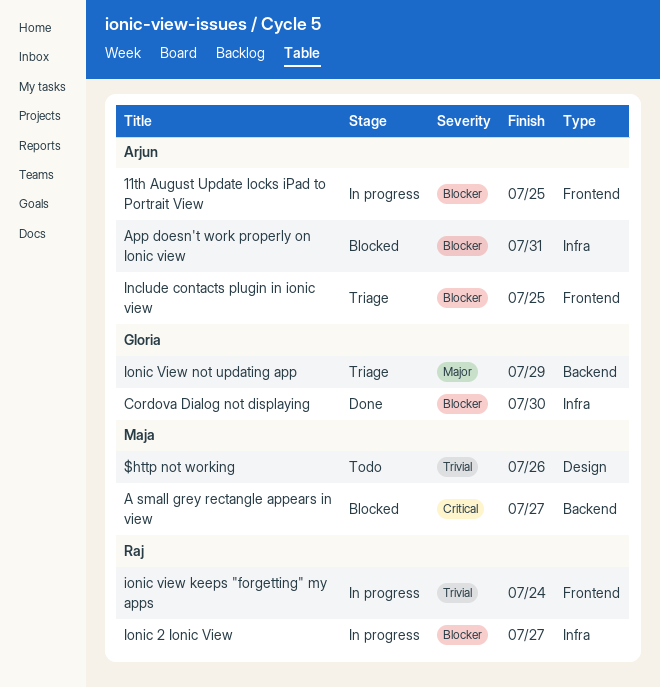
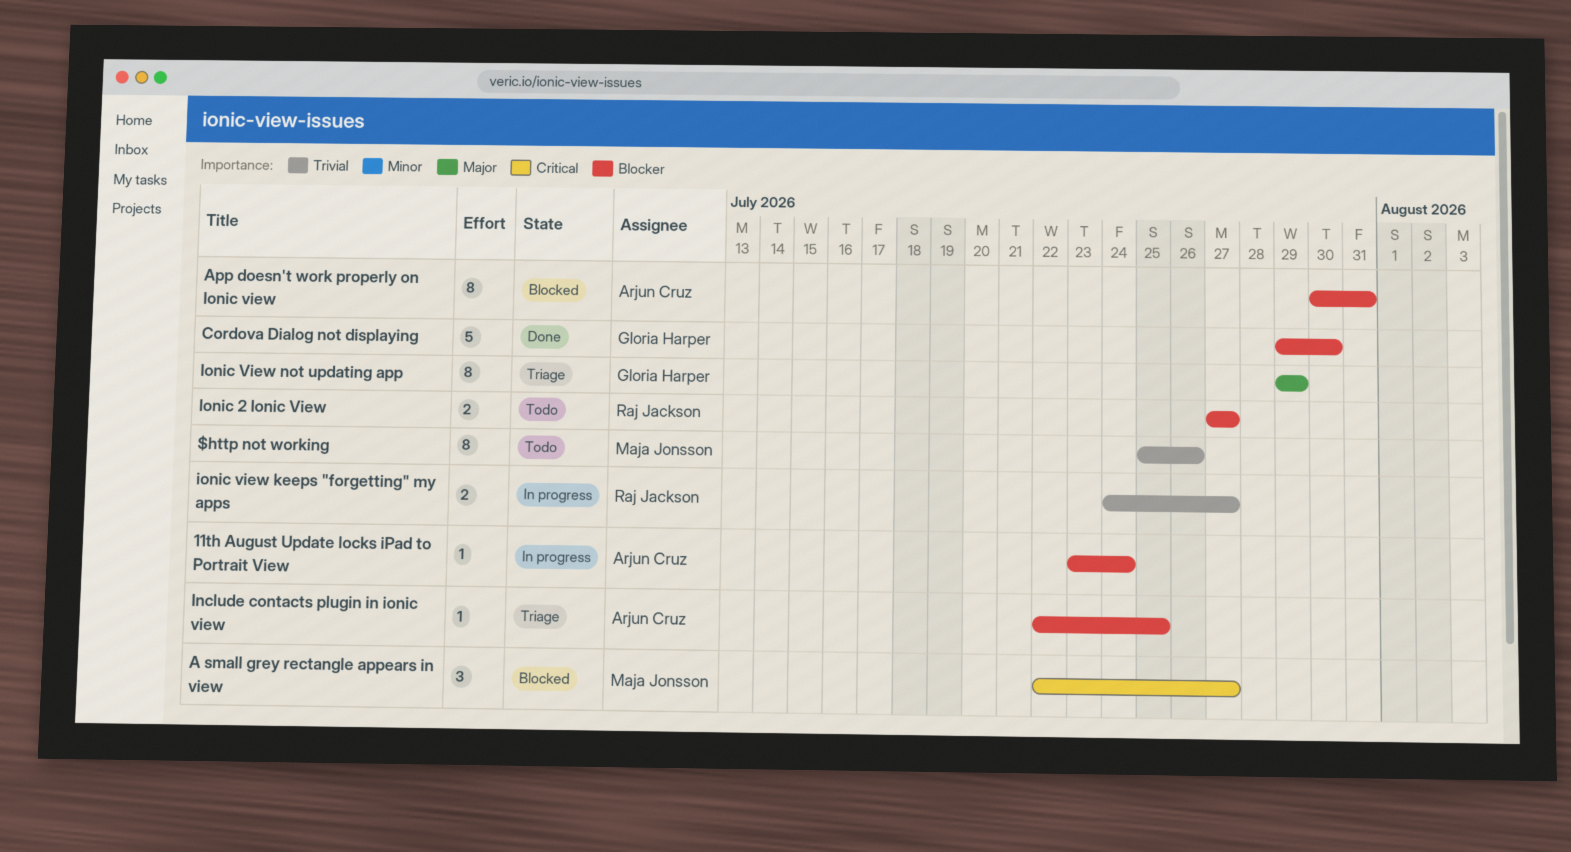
11th August Update locks iPad to Portrait View, due: Jul 25 -> Jul 24
Ionic 2 Ionic View, status: In progress -> Todo
ionic view keeps "forgetting" my apps, due: Jul 24 -> Jul 27

